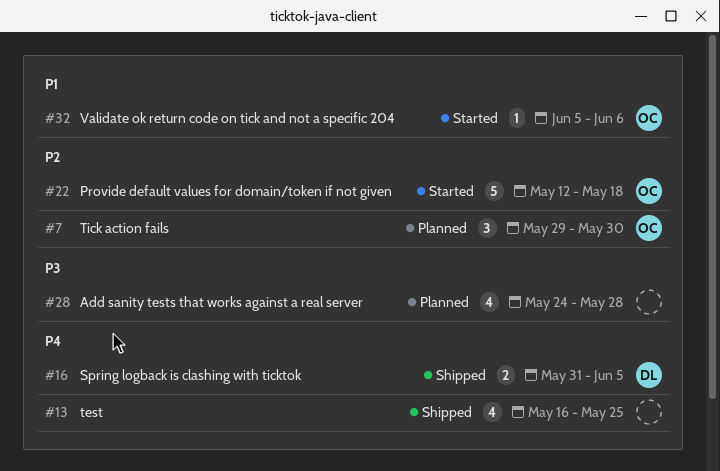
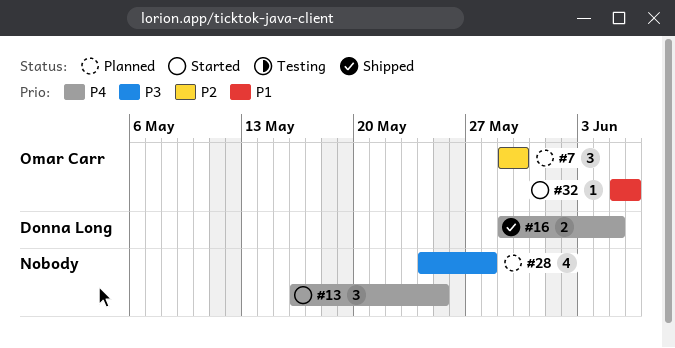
#13, status: Shipped -> Started
#13, estimate: 4 -> 3
#16, start: May 31 -> May 29
#22: present -> none

